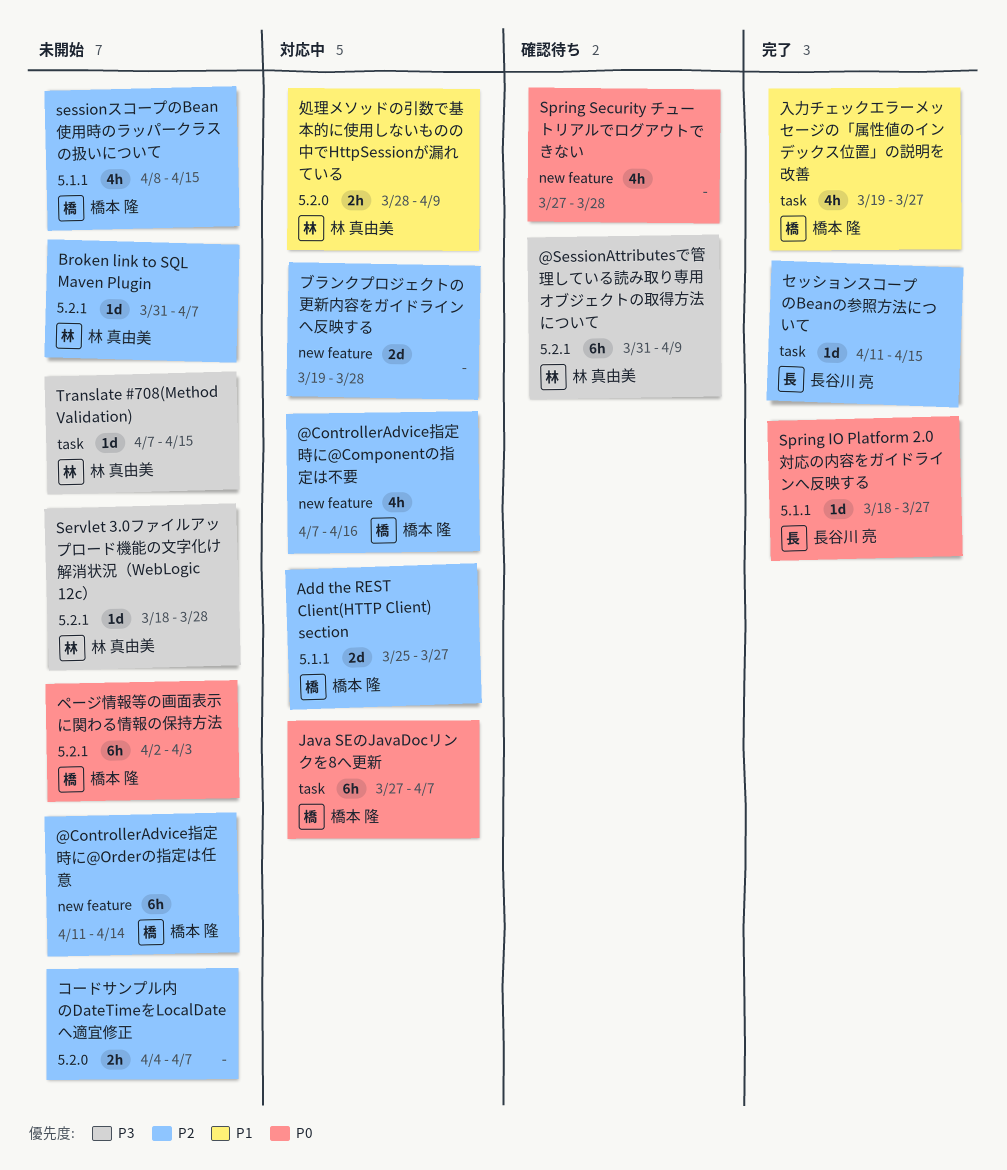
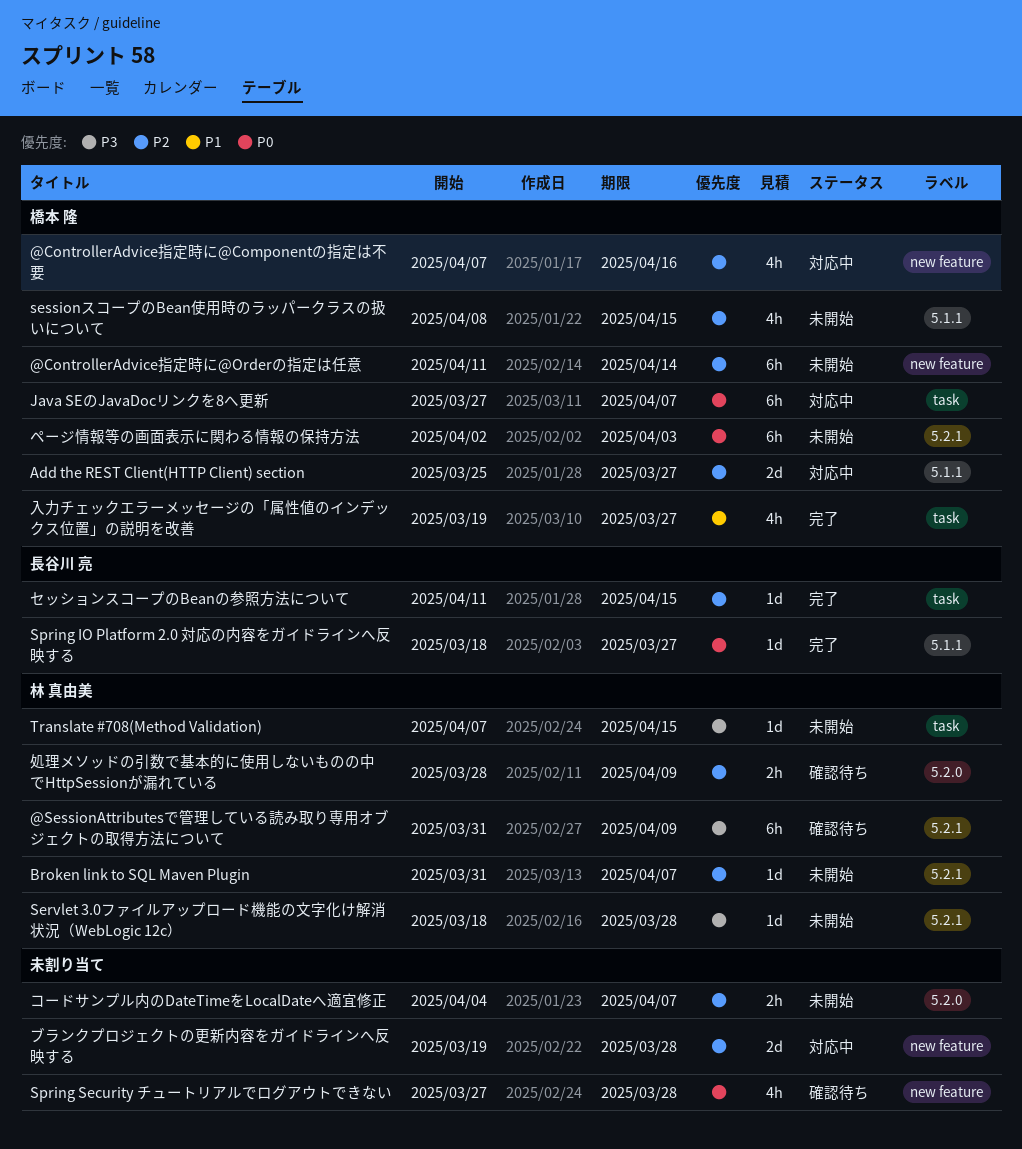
処理メソッドの引数で基本的に使用しないものの中でHttpSessionが漏れている, status: 対応中 -> 確認待ち
処理メソッドの引数で基本的に使用しないものの中でHttpSessionが漏れている, priority: P1 -> P2

